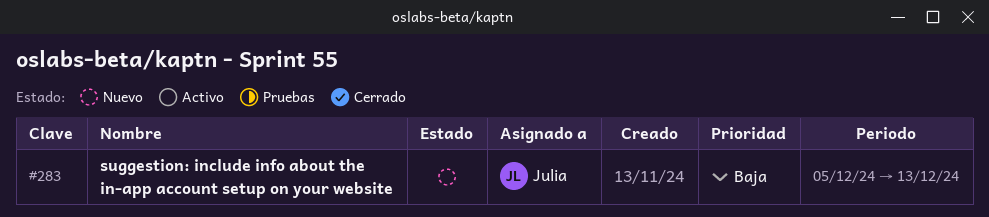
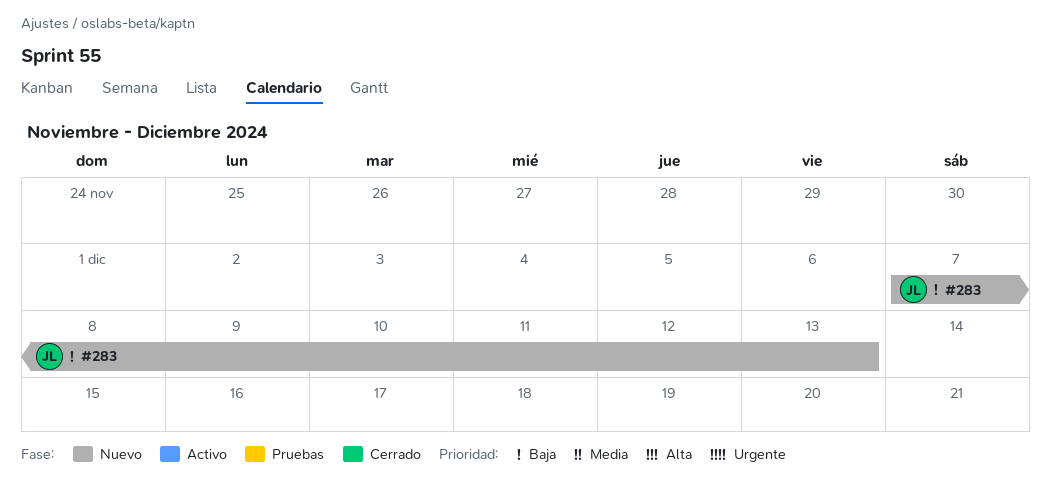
#283, start: Dec 5 -> Dec 7

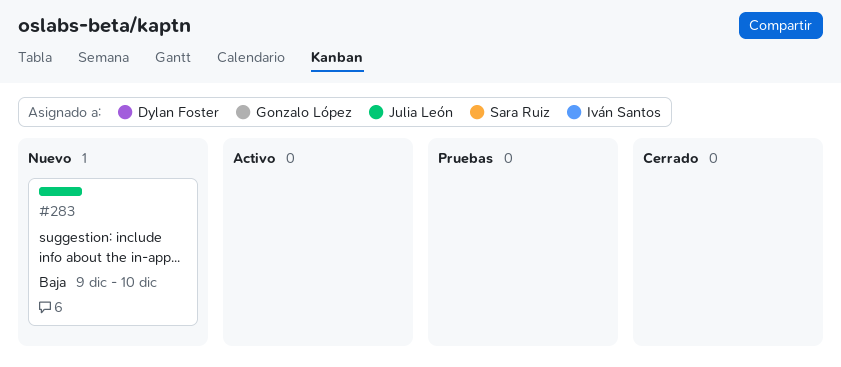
#283, start: Dec 7 -> Dec 9
#283, due: Dec 13 -> Dec 10

